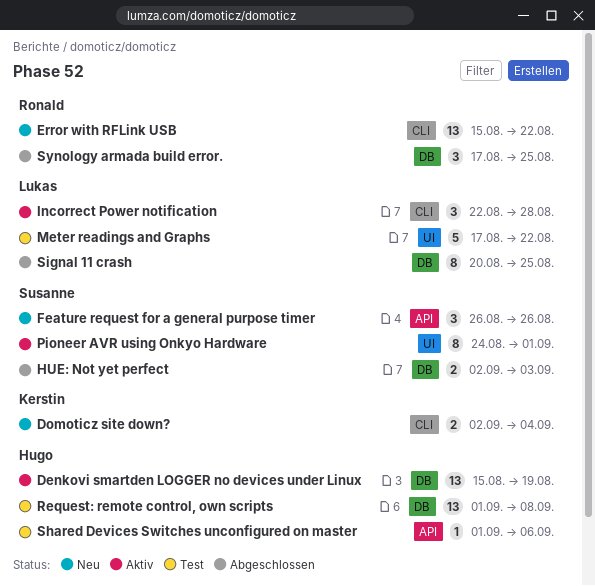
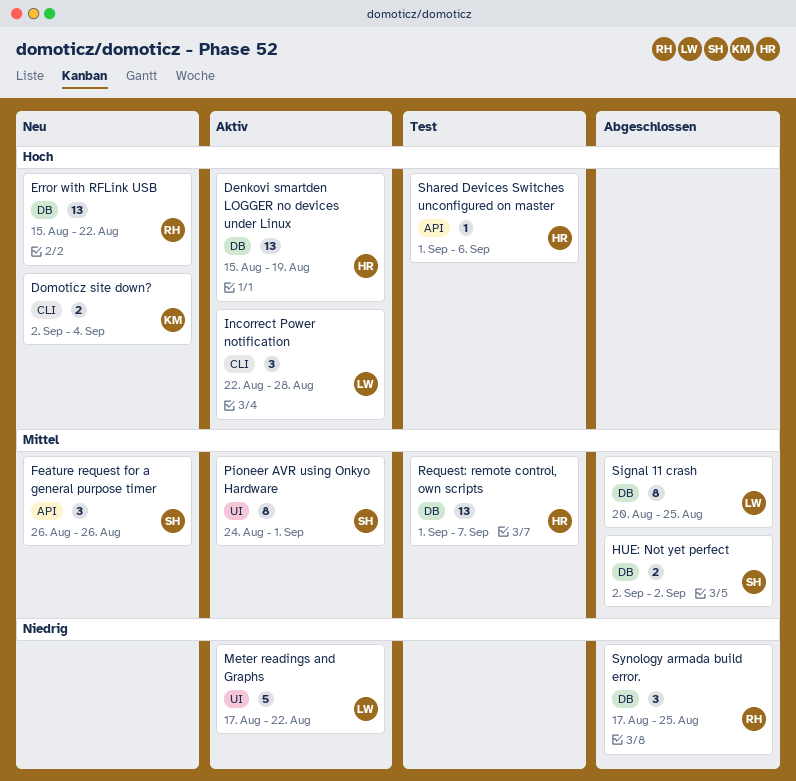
Error with RFLink USB, label: CLI -> DB
HUE: Not yet perfect, due: Sep 3 -> Sep 2
Meter readings and Graphs, status: Test -> Aktiv
Request: remote control, own scripts, due: Sep 8 -> Sep 7

